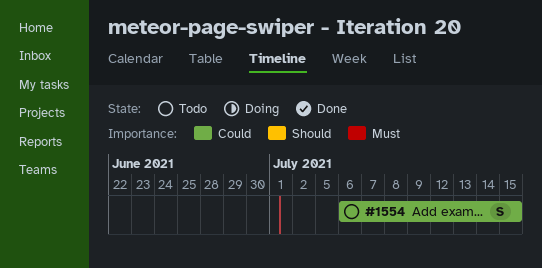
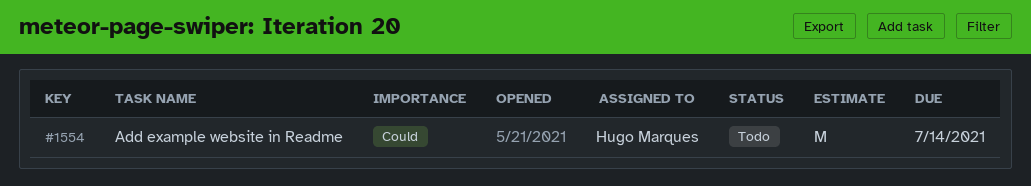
#1554, estimate: S -> M
#1554, due: Jul 15 -> Jul 14

